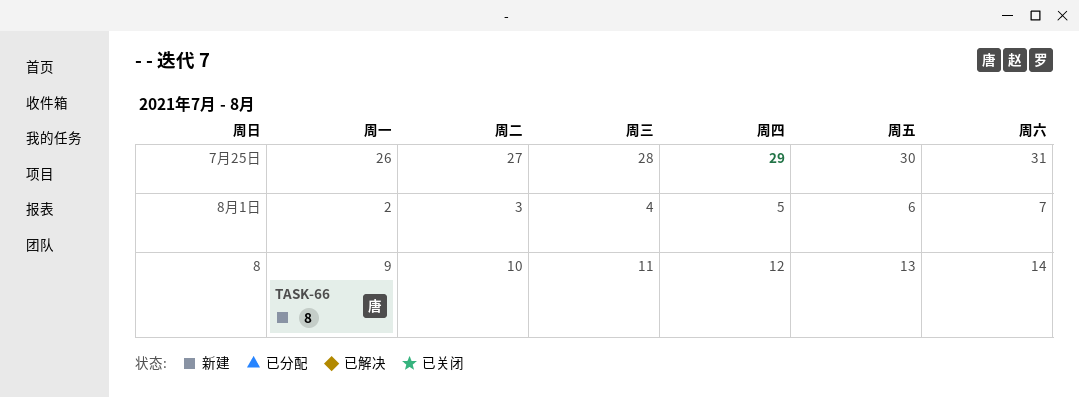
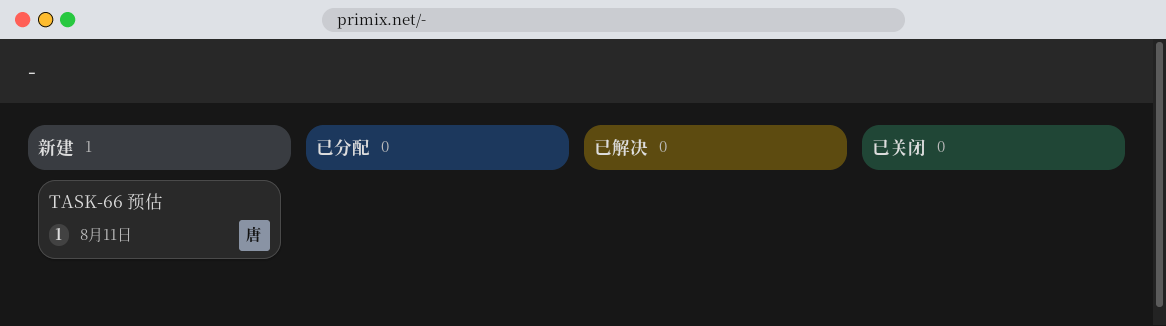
TASK-66, estimate: 8 -> 1
TASK-66, due: Aug 9 -> Aug 11

